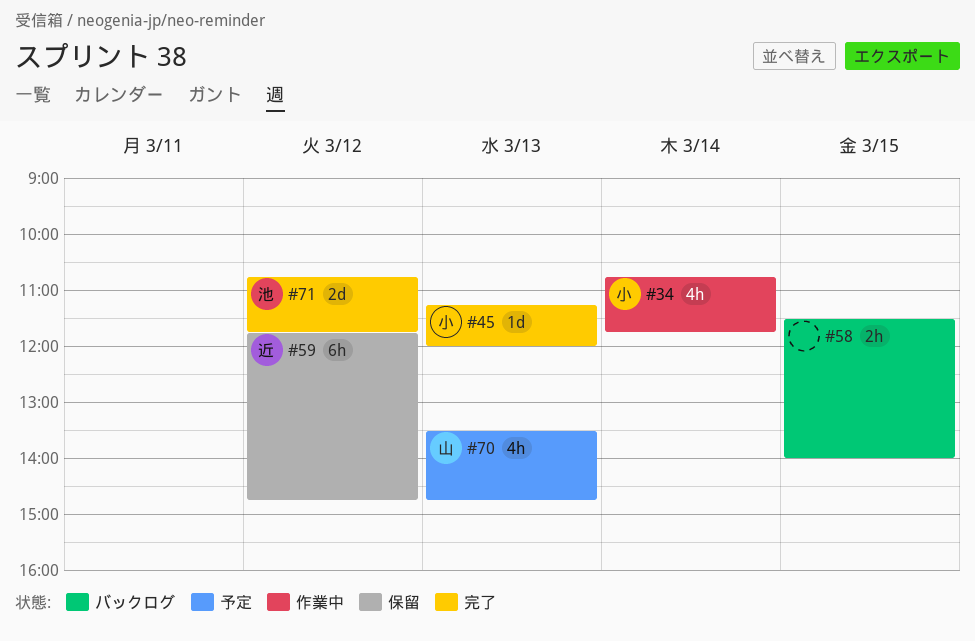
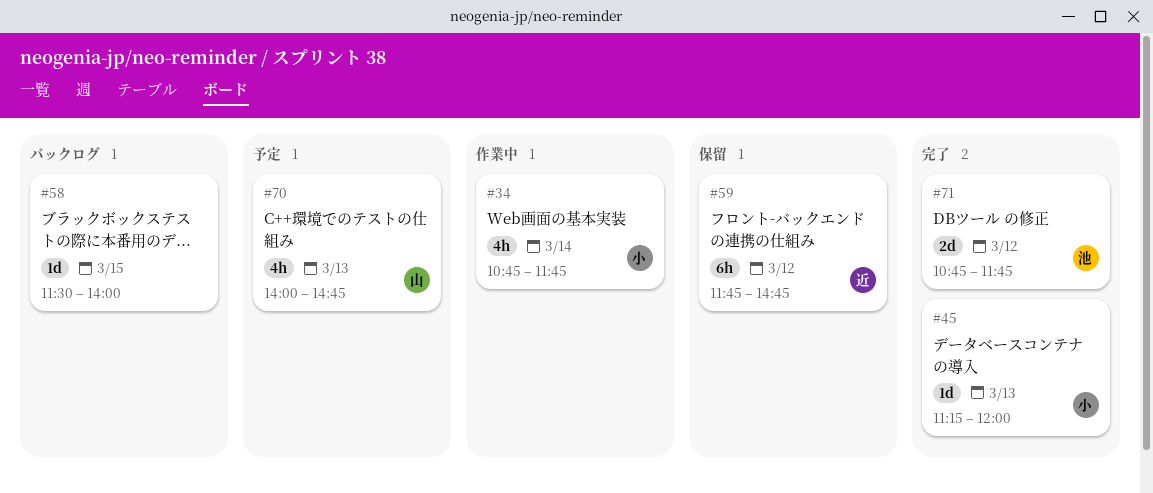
#58, estimate: 2h -> 1d
#70, begins: 13:30 -> 14:00

